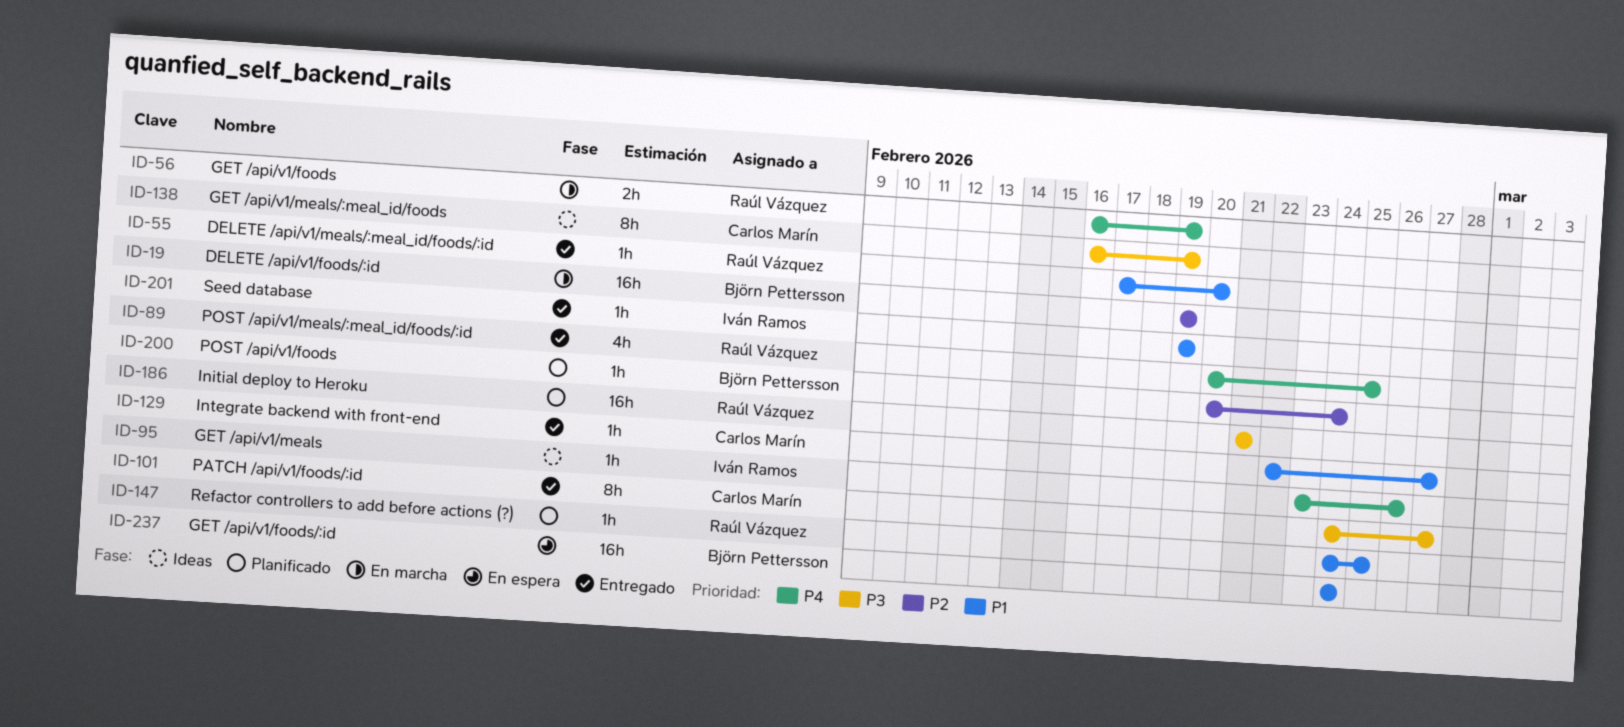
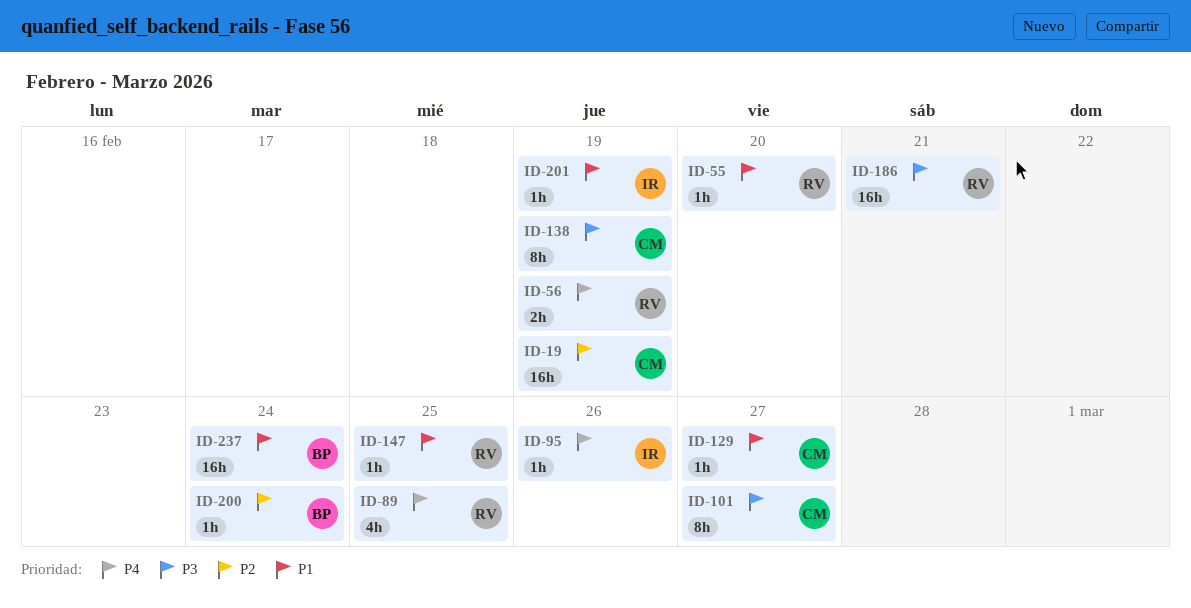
ID-19, owner: Björn Pettersson -> Carlos Marín

